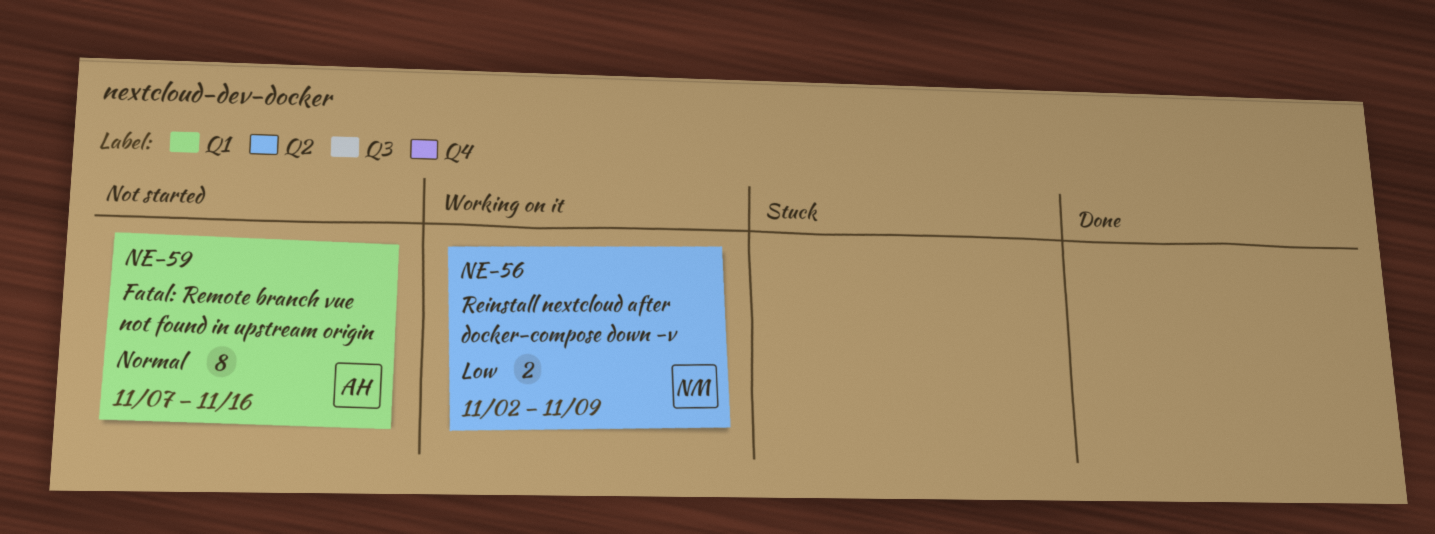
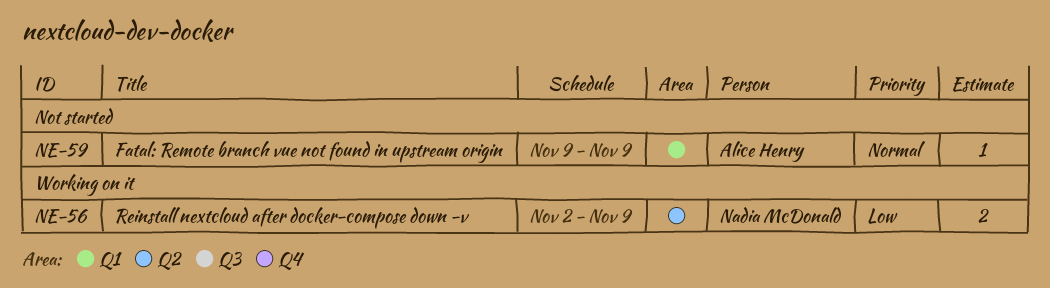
NE-59, estimate: 8 -> 1
NE-59, start: Nov 7 -> Nov 9
NE-59, due: Nov 16 -> Nov 9

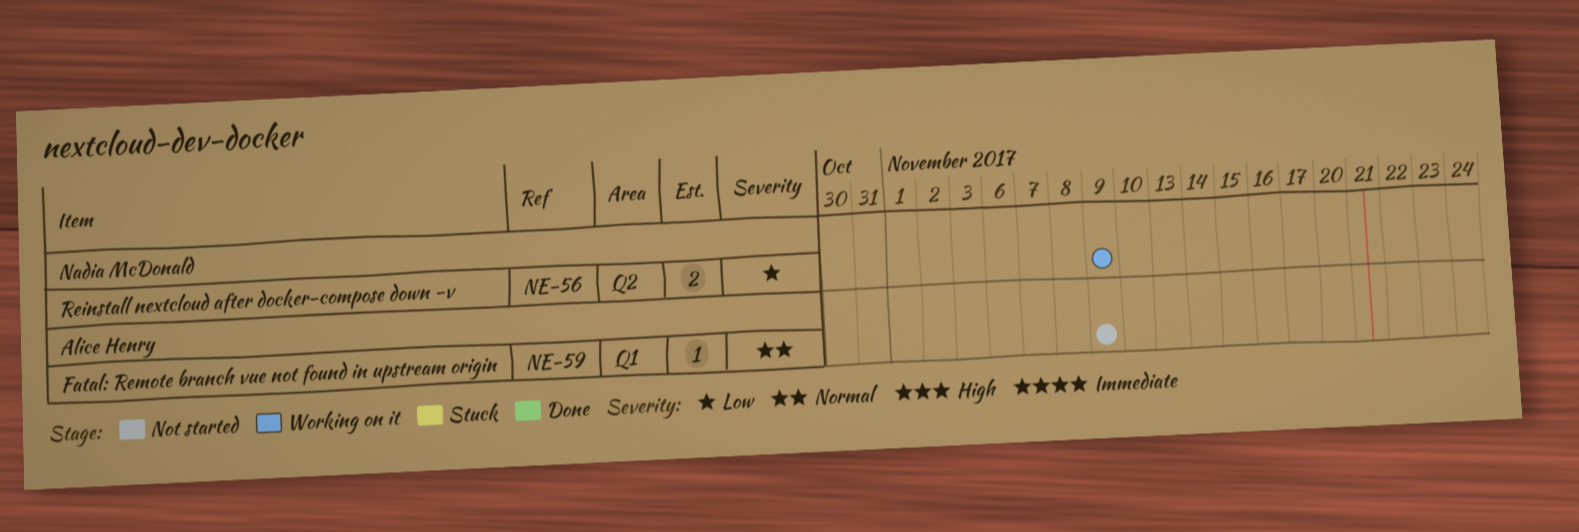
NE-56, start: Nov 2 -> Nov 9

